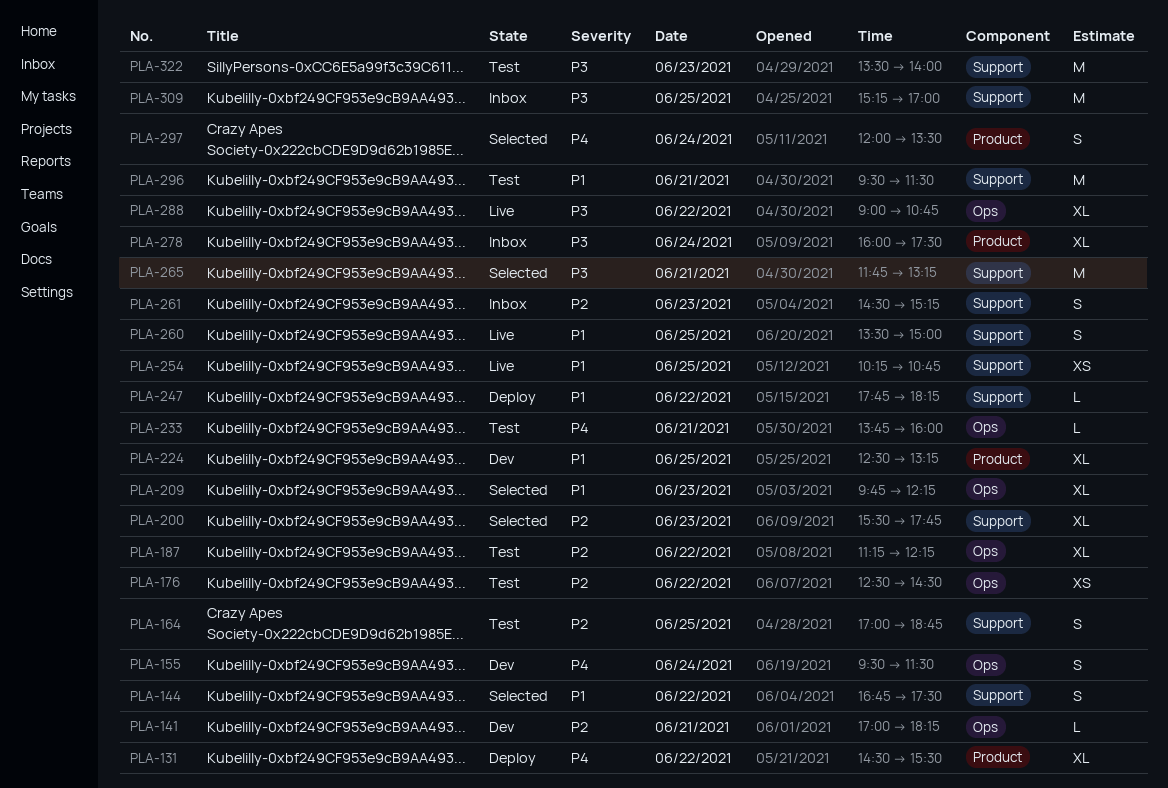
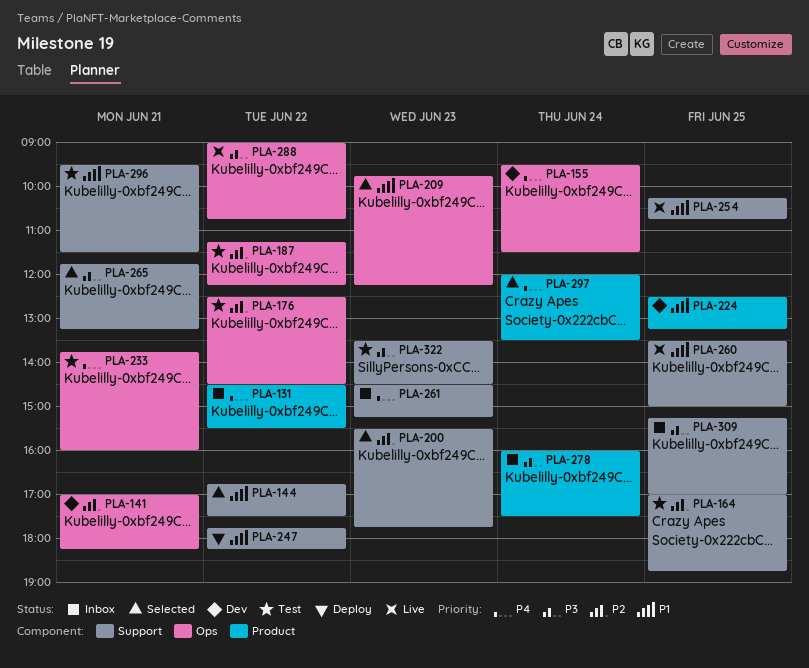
PLA-131, status: Deploy -> Inbox
PLA-261, priority: P2 -> P4
PLA-322, ends: 14:00 -> 14:30

